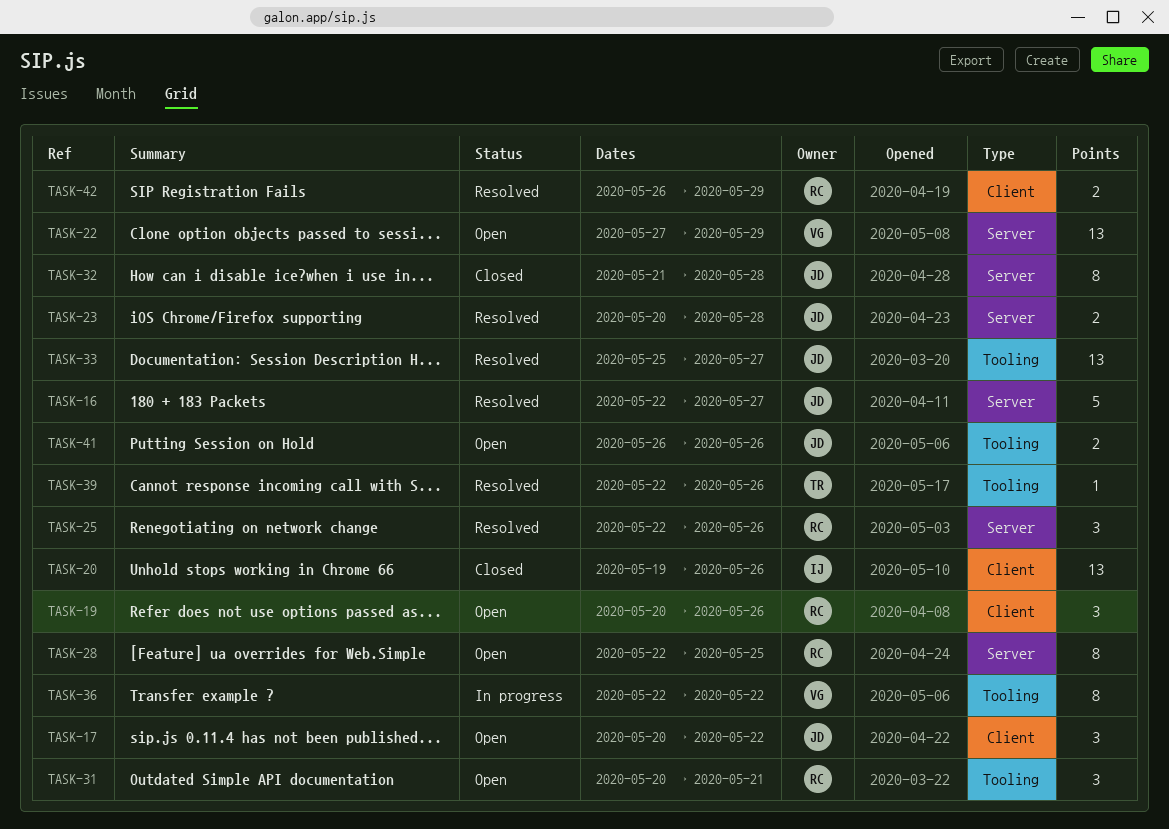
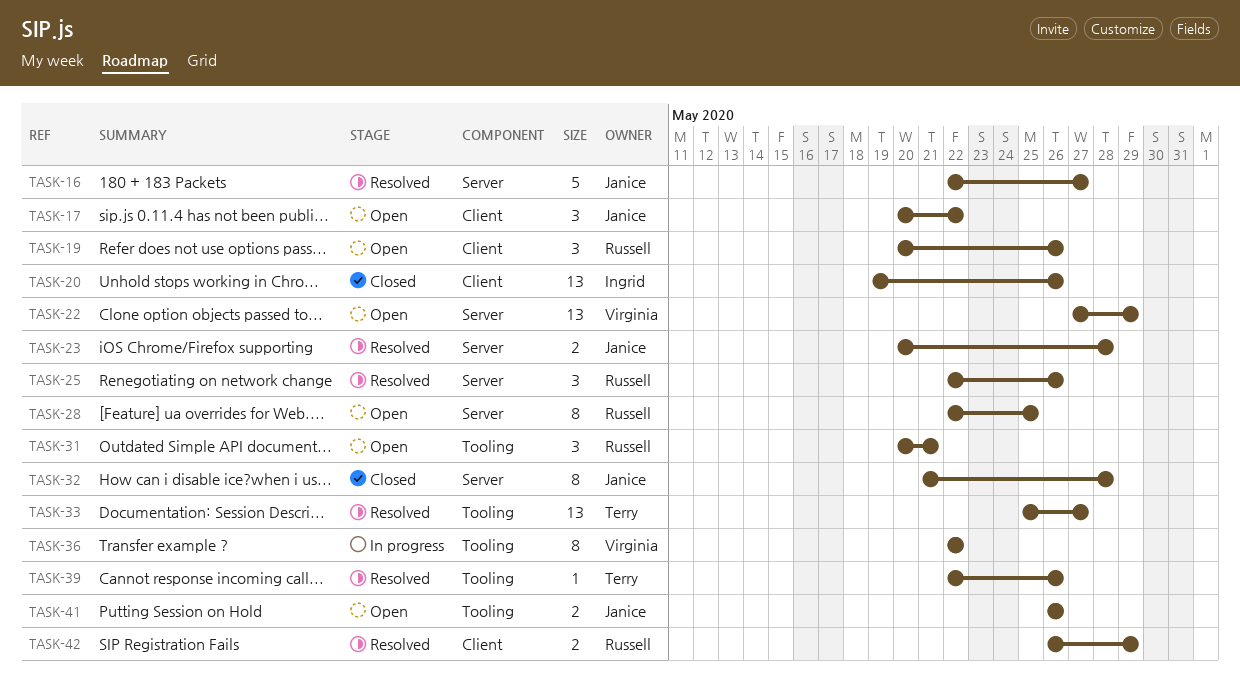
TASK-33, owner: Janice -> Terry

